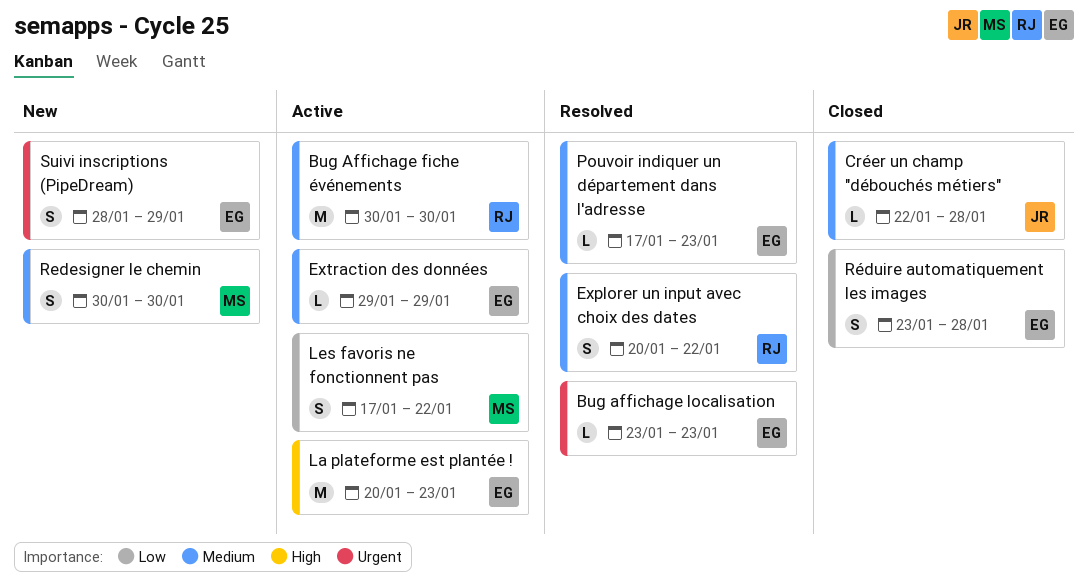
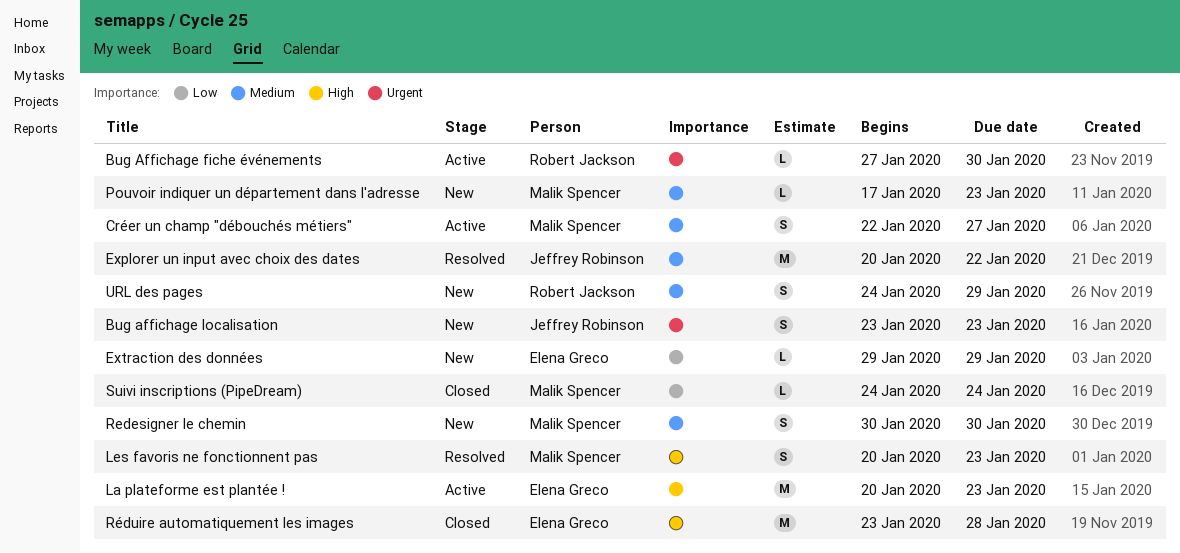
Bug Affichage fiche événements, priority: Medium -> Urgent
Bug Affichage fiche événements, estimate: M -> L
Bug Affichage fiche événements, start: Jan 30 -> Jan 27
Bug affichage localisation, status: Resolved -> New
Bug affichage localisation, owner: Elena Greco -> Jeffrey Robinson
Bug affichage localisation, estimate: L -> S
Créer un champ "débouchés métiers", status: Closed -> Active
Créer un champ "débouchés métiers", owner: Jeffrey Robinson -> Malik Spencer
Créer un champ "débouchés métiers", estimate: L -> S
Créer un champ "débouchés métiers", due: Jan 28 -> Jan 27
Explorer un input avec choix des dates, owner: Robert Jackson -> Jeffrey Robinson
Explorer un input avec choix des dates, estimate: S -> M
Extraction des données, status: Active -> New
Extraction des données, priority: Medium -> Low
Les favoris ne fonctionnent pas, status: Active -> Resolved
Les favoris ne fonctionnent pas, priority: Low -> High
Les favoris ne fonctionnent pas, start: Jan 17 -> Jan 20
Les favoris ne fonctionnent pas, due: Jan 22 -> Jan 23
Pouvoir indiquer un département dans l'adresse, status: Resolved -> New
Pouvoir indiquer un département dans l'adresse, owner: Elena Greco -> Malik Spencer
Réduire automatiquement les images, priority: Low -> High
Réduire automatiquement les images, estimate: S -> M
Suivi inscriptions (PipeDream), status: New -> Closed
Suivi inscriptions (PipeDream), owner: Elena Greco -> Malik Spencer
Suivi inscriptions (PipeDream), priority: Urgent -> Low
Suivi inscriptions (PipeDream), estimate: S -> L
Suivi inscriptions (PipeDream), start: Jan 28 -> Jan 24
Suivi inscriptions (PipeDream), due: Jan 29 -> Jan 24
URL des pages: none -> present

